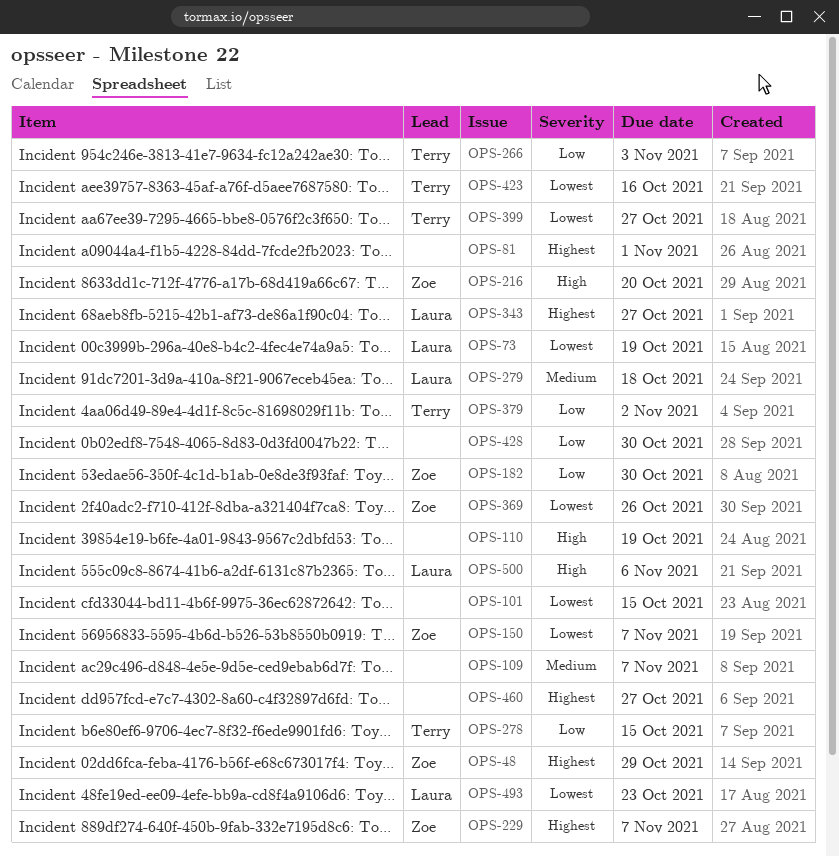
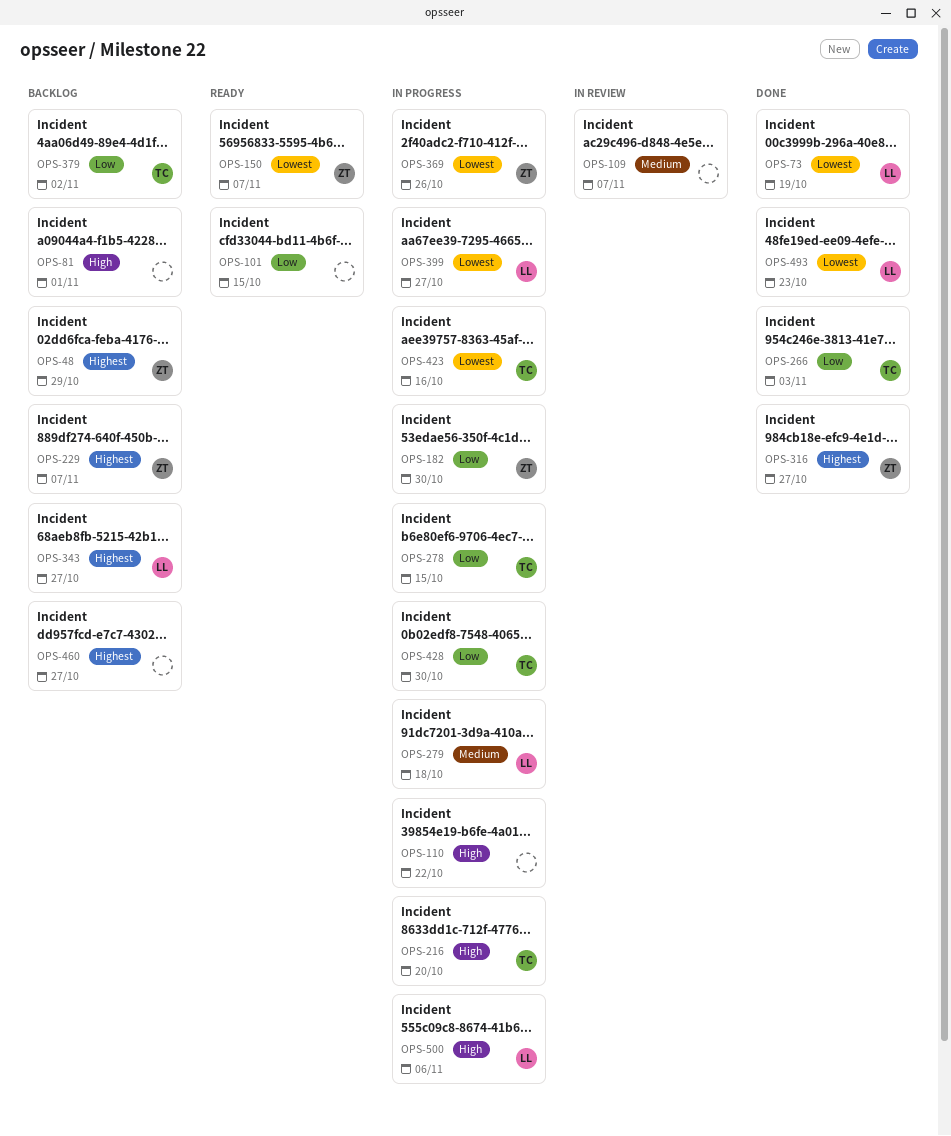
OPS-81, priority: Highest -> High
OPS-101, priority: Lowest -> Low
OPS-110, due: Oct 19 -> Oct 22
OPS-216, owner: Zoe -> Terry
OPS-316: none -> present
OPS-399, owner: Terry -> Laura
OPS-428, owner: none -> Terry

